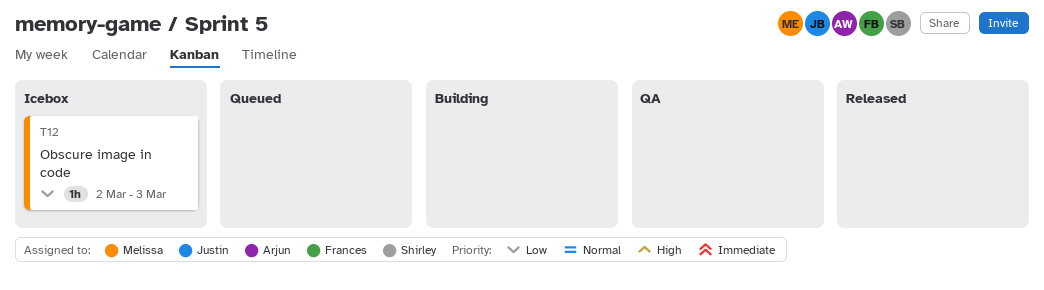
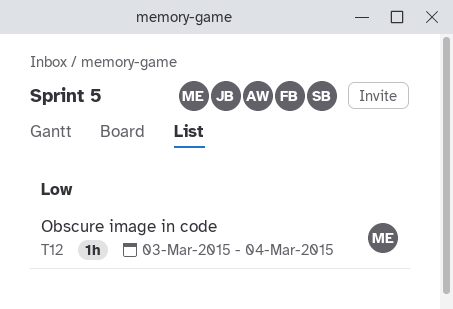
T12, start: Mar 2 -> Mar 3
T12, due: Mar 3 -> Mar 4

